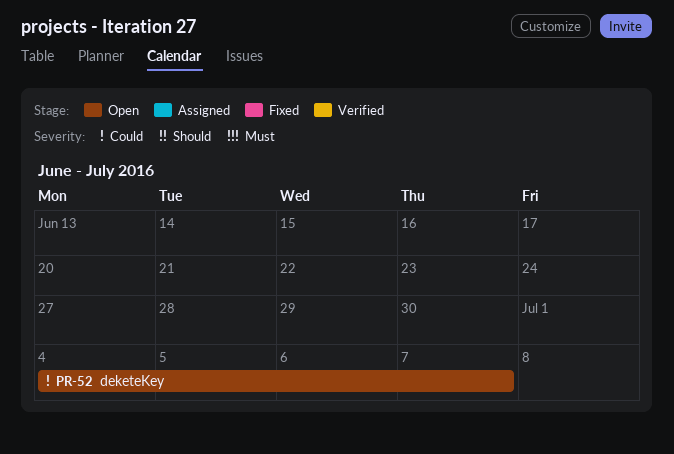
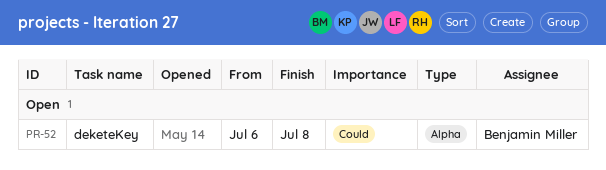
PR-52, start: Jul 4 -> Jul 6
PR-52, due: Jul 7 -> Jul 8

